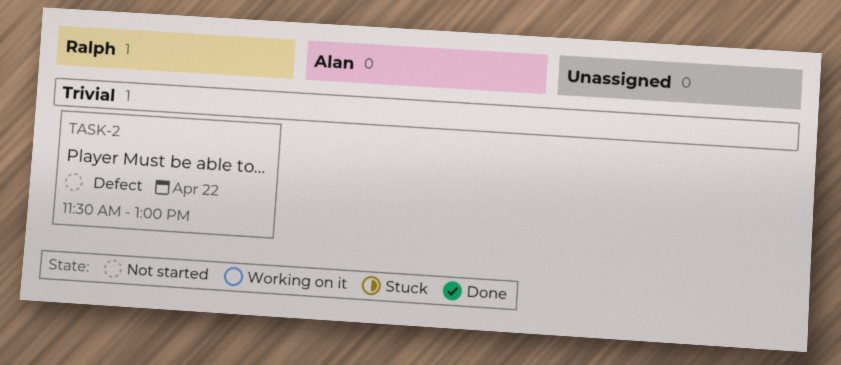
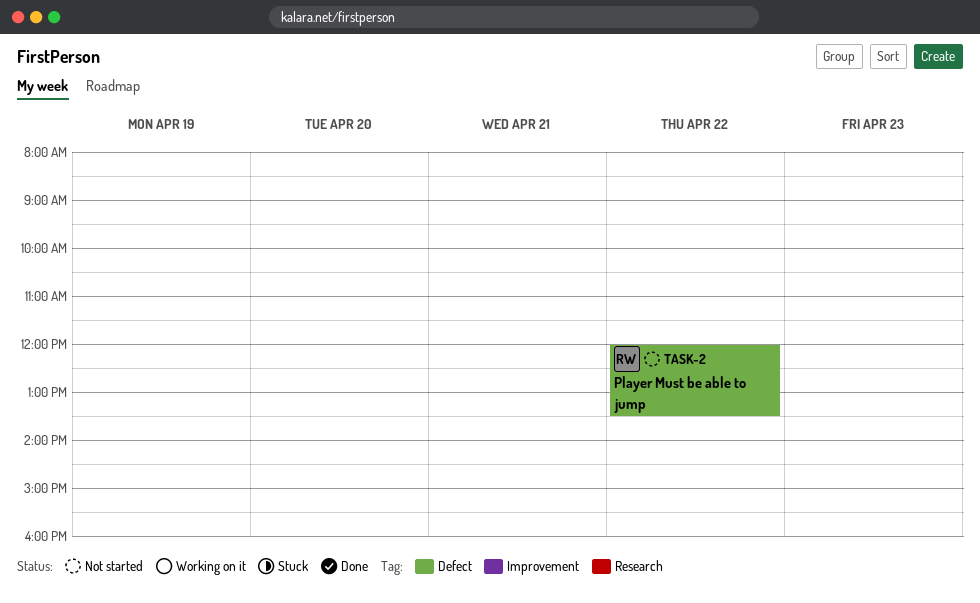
TASK-2, begins: 11:30 -> 12:00
TASK-2, ends: 13:00 -> 13:30

